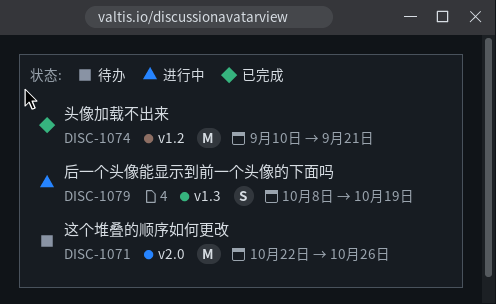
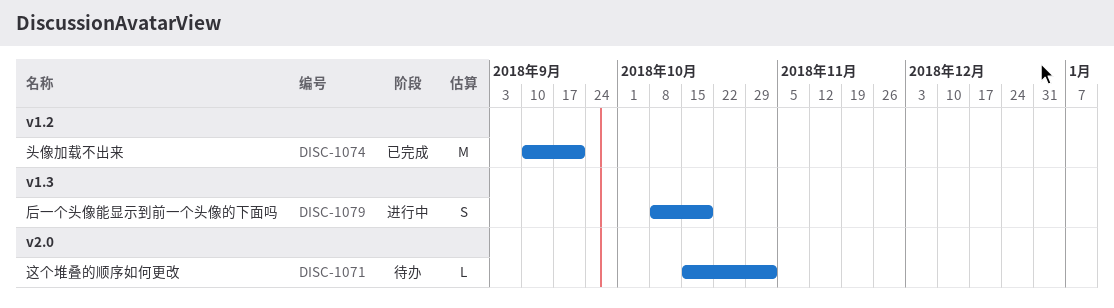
DISC-1071, estimate: M -> L
DISC-1071, start: Oct 22 -> Oct 15
DISC-1071, due: Oct 26 -> Nov 2

